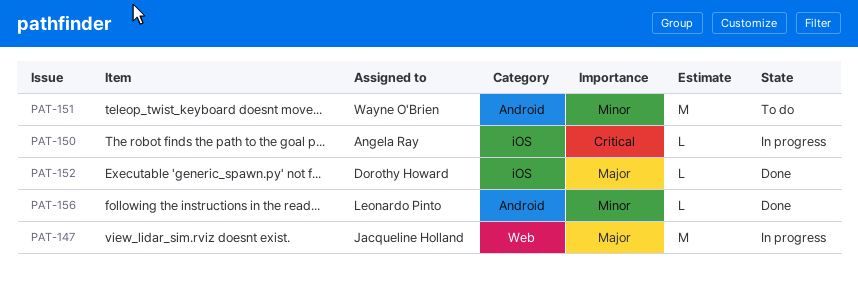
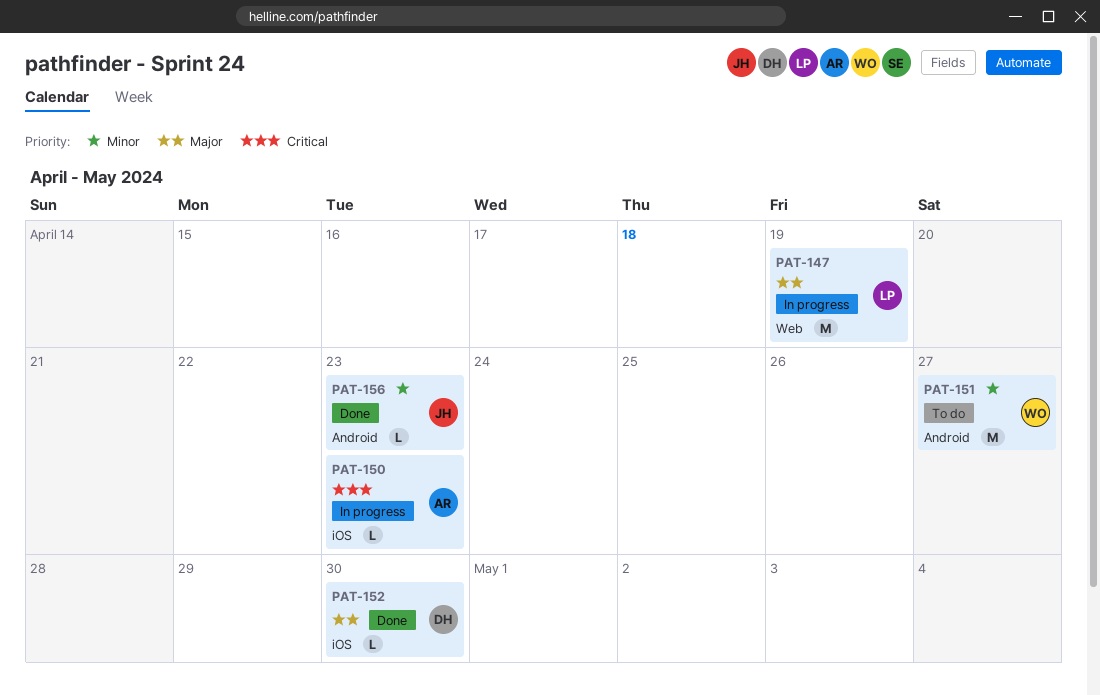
PAT-147, owner: Jacqueline Holland -> Leonardo Pinto
PAT-156, owner: Leonardo Pinto -> Jacqueline Holland

